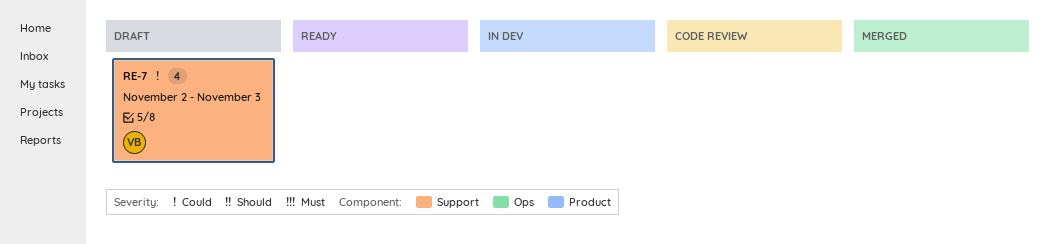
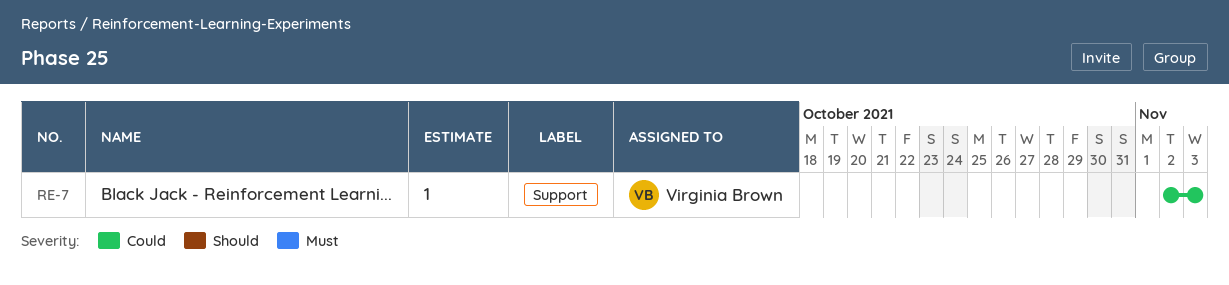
RE-7, estimate: 4 -> 1

